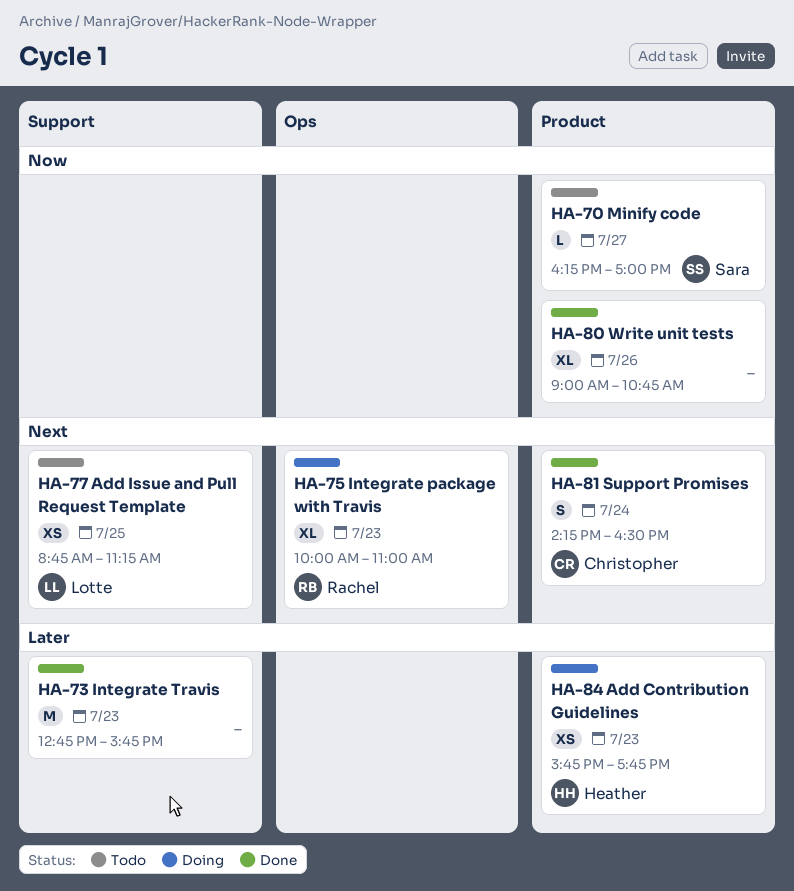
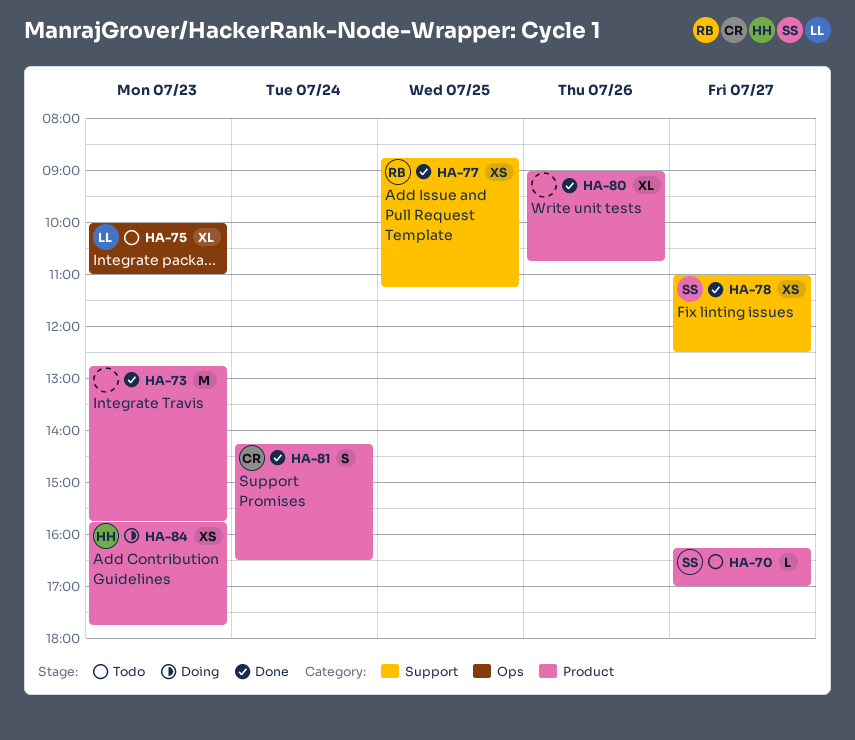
HA-73, label: Support -> Product
HA-75, status: Doing -> Todo
HA-75, owner: Rachel -> Lotte
HA-77, status: Todo -> Done
HA-77, owner: Lotte -> Rachel
HA-78: none -> present

